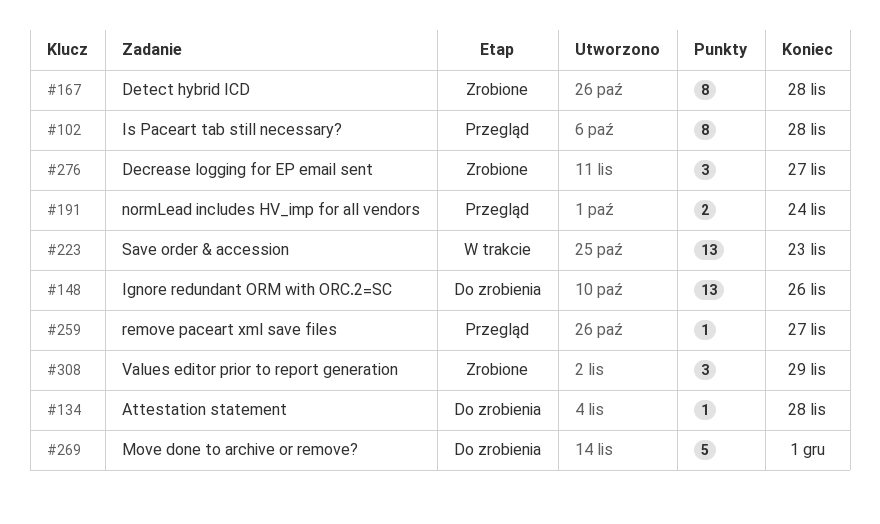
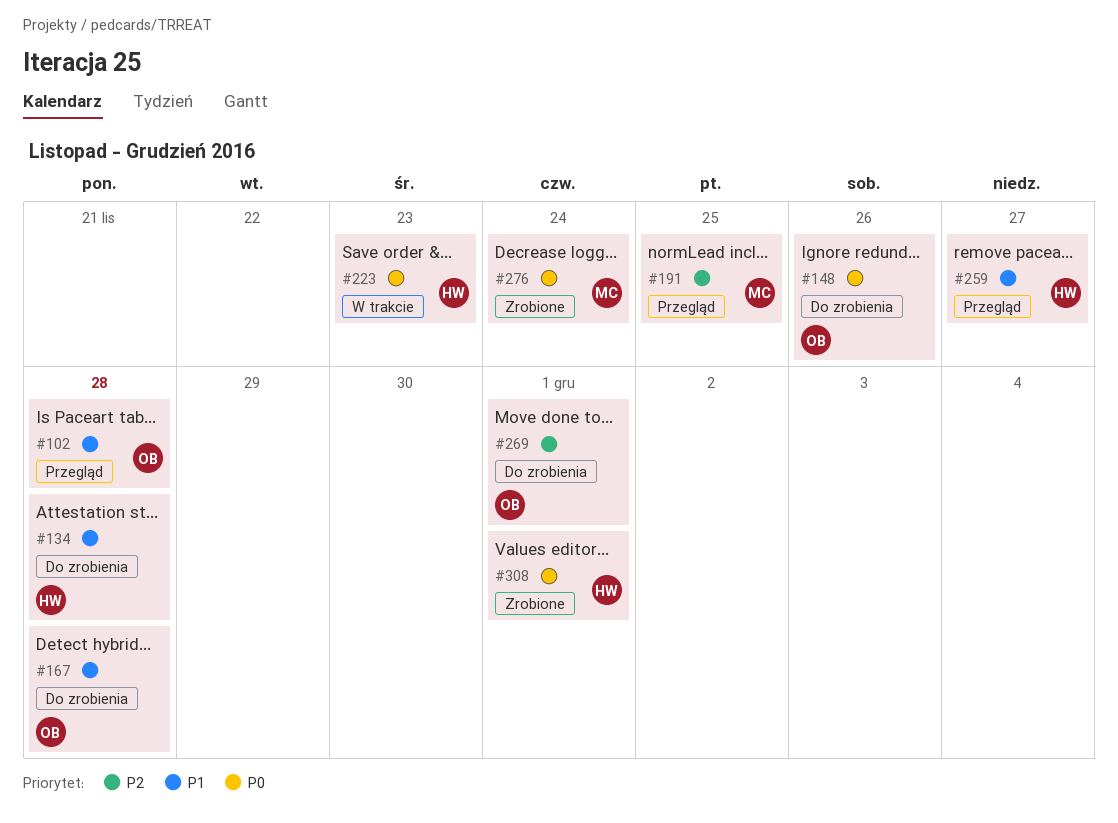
#167, status: Zrobione -> Do zrobienia
#191, due: Nov 24 -> Nov 25
#276, due: Nov 27 -> Nov 24
#308, due: Nov 29 -> Dec 1

